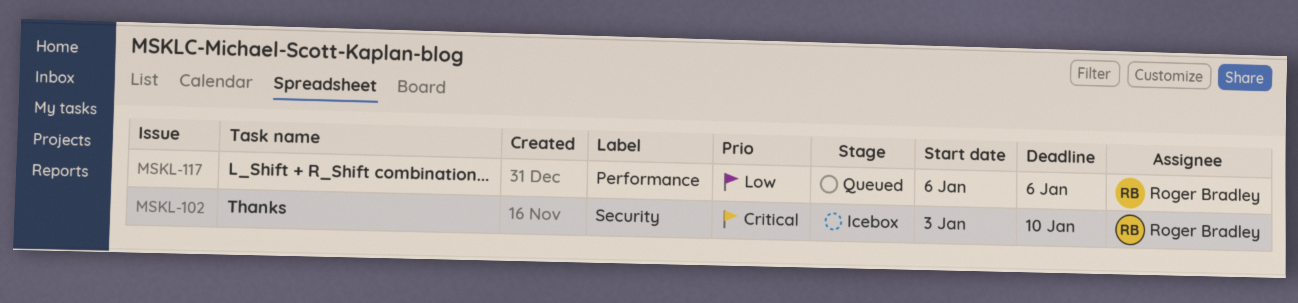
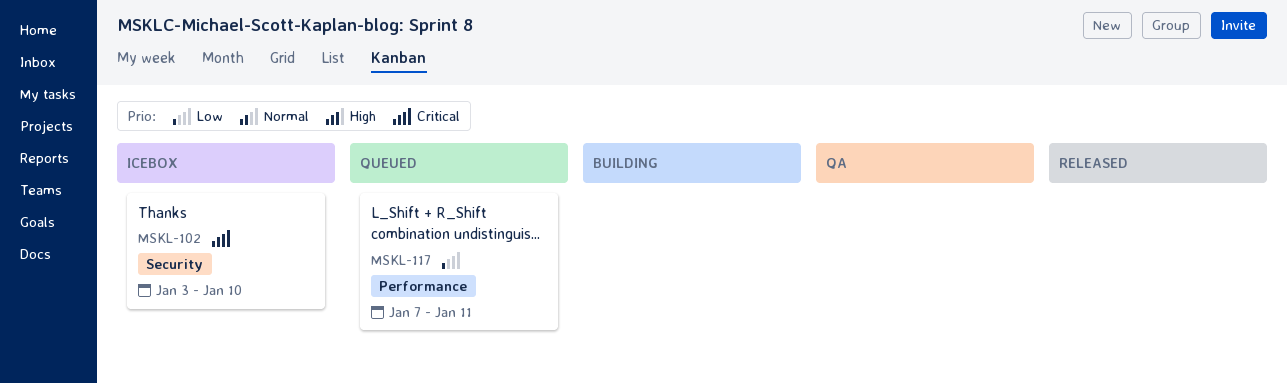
MSKL-117, start: Jan 6 -> Jan 7
MSKL-117, due: Jan 6 -> Jan 11

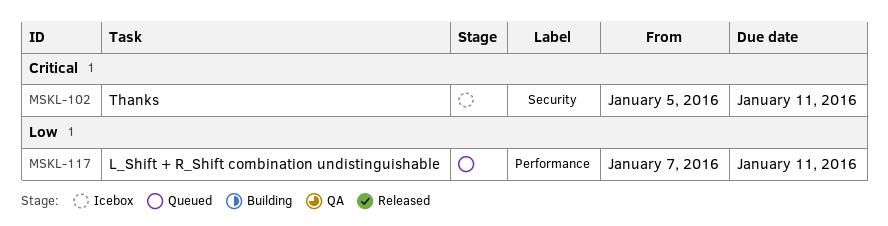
MSKL-102, start: Jan 3 -> Jan 5
MSKL-102, due: Jan 10 -> Jan 11

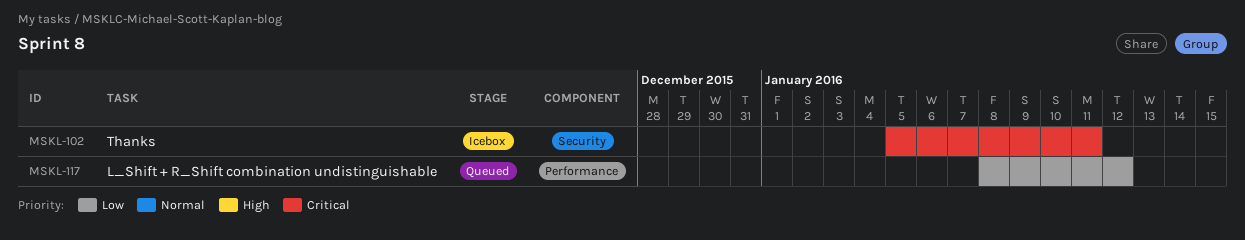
MSKL-117, start: Jan 7 -> Jan 8
MSKL-117, due: Jan 11 -> Jan 12

